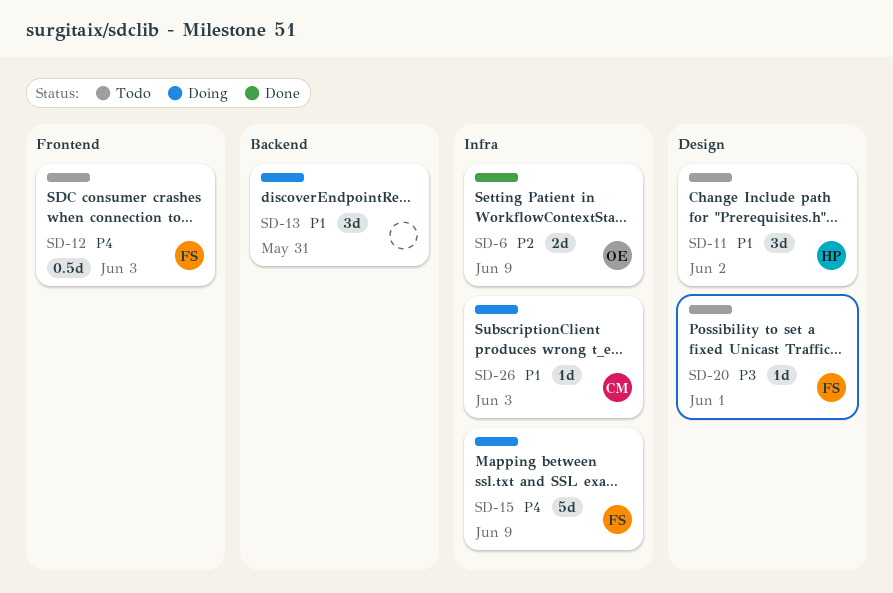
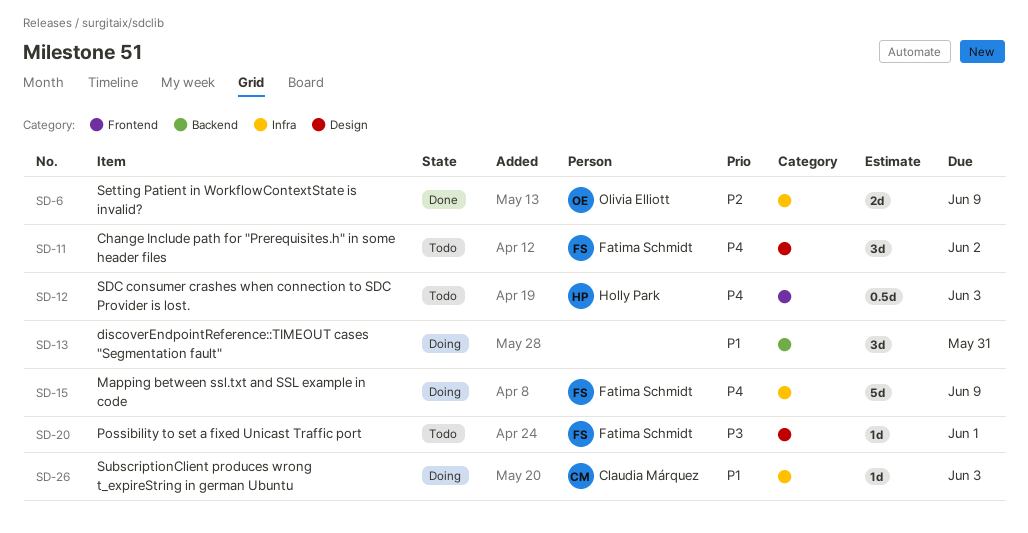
SD-11, owner: Holly Park -> Fatima Schmidt
SD-11, priority: P1 -> P4
SD-12, owner: Fatima Schmidt -> Holly Park

